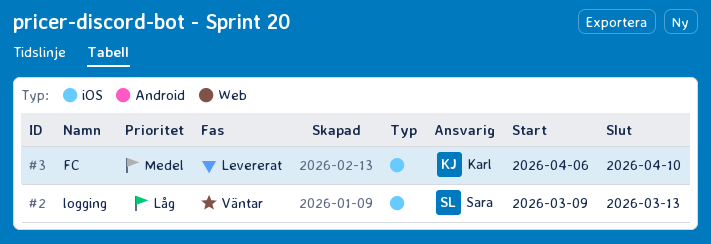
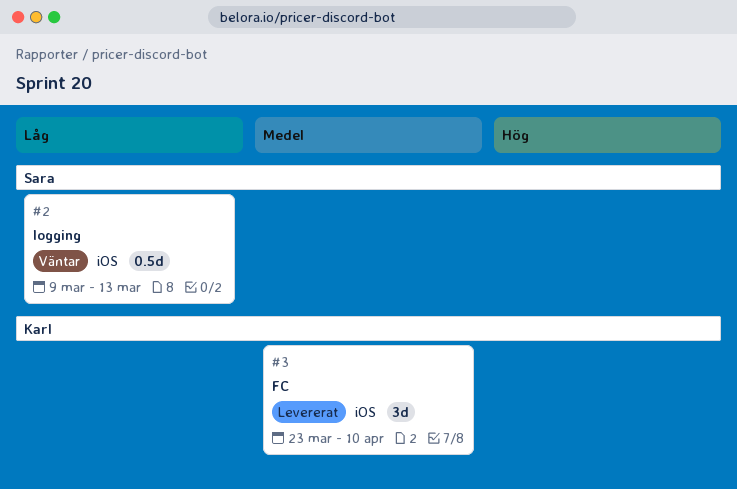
#3, start: Apr 6 -> Mar 23

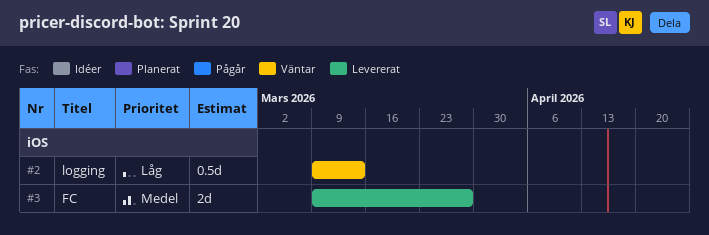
#3, estimate: 3d -> 2d
#3, start: Mar 23 -> Mar 9
#3, due: Apr 10 -> Mar 27

